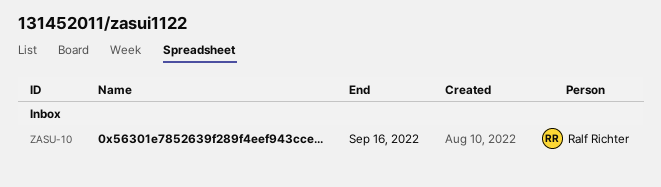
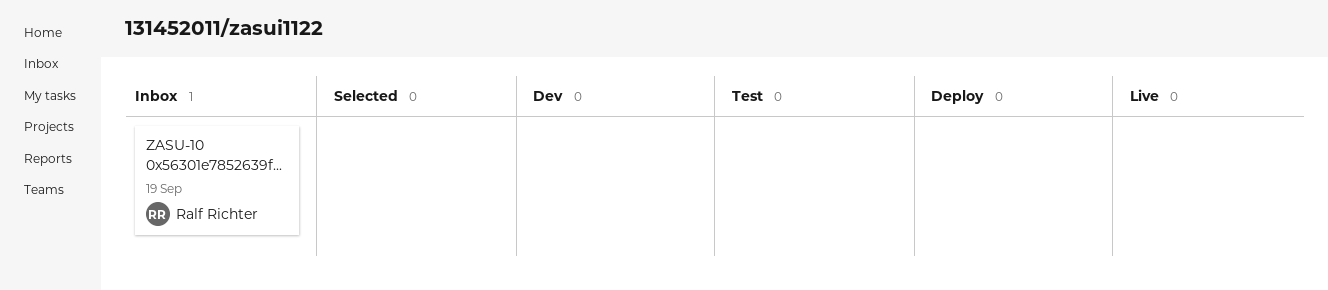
ZASU-10, due: Sep 16 -> Sep 19

